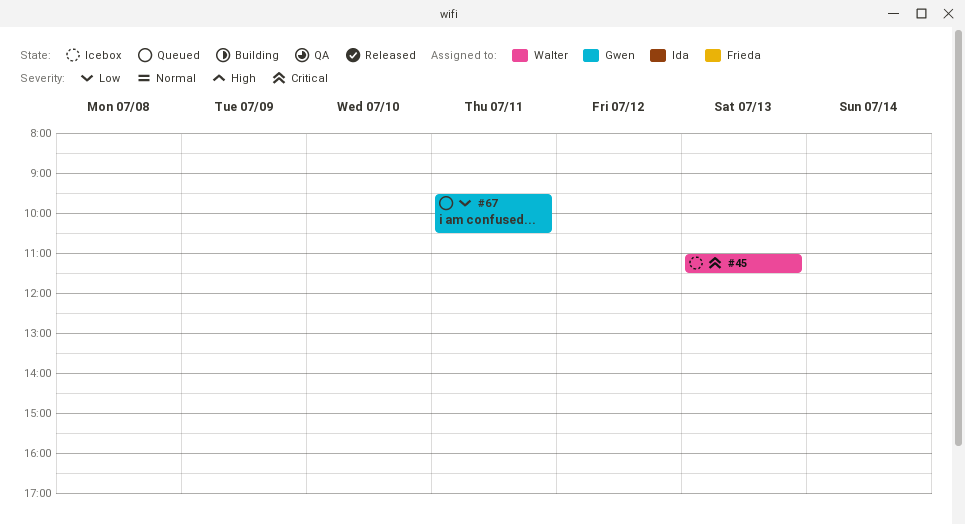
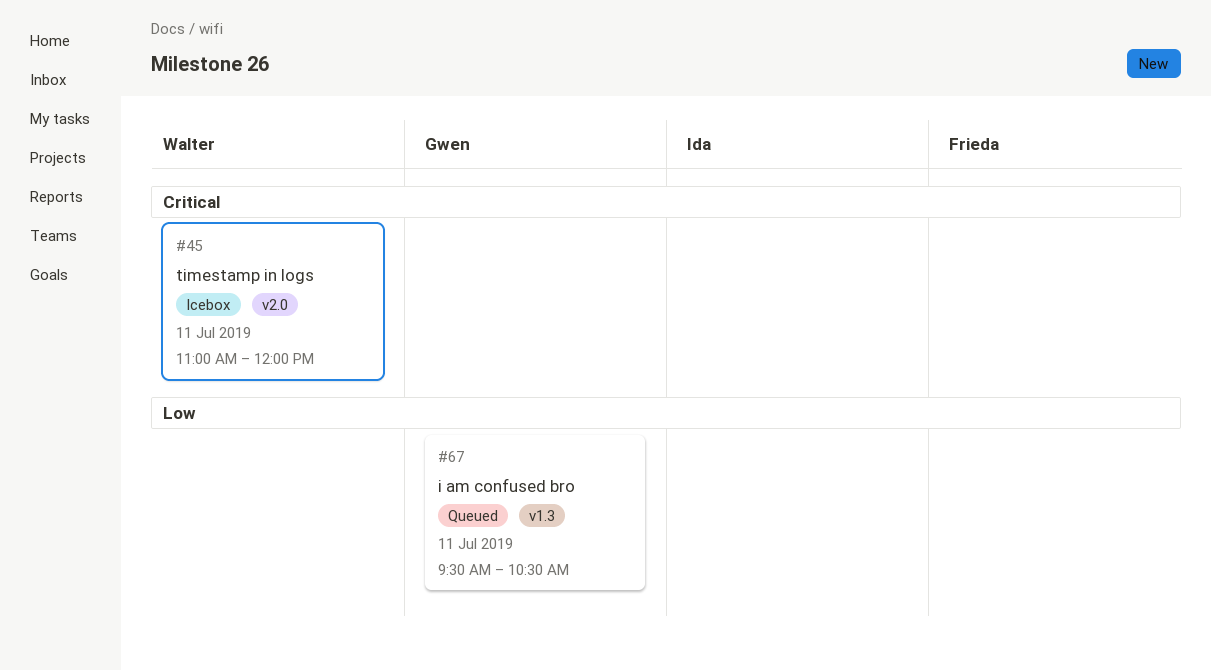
#45, day: Jul 13 -> Jul 11
#45, ends: 11:30 -> 12:00

